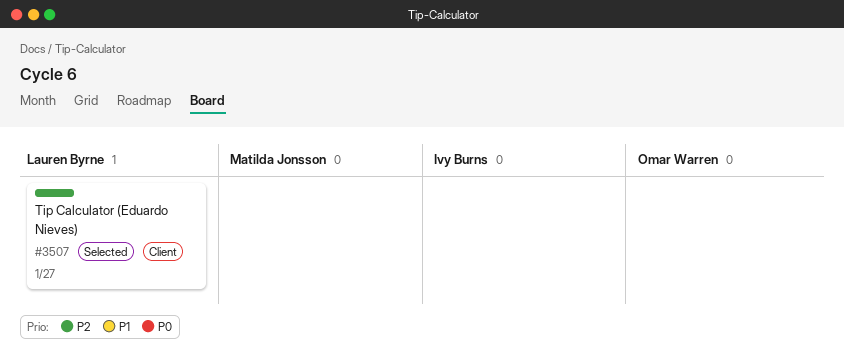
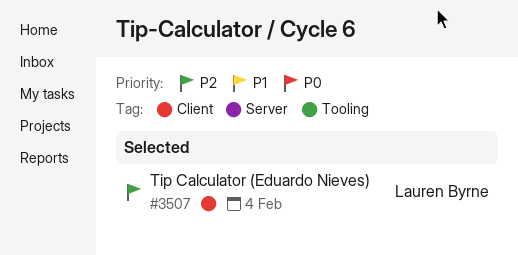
#3507, due: Jan 27 -> Feb 4

